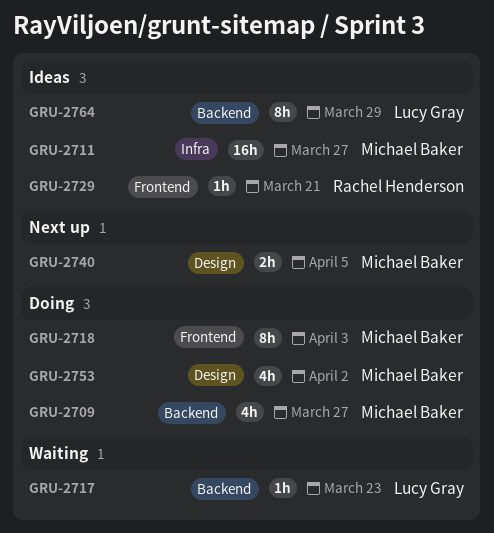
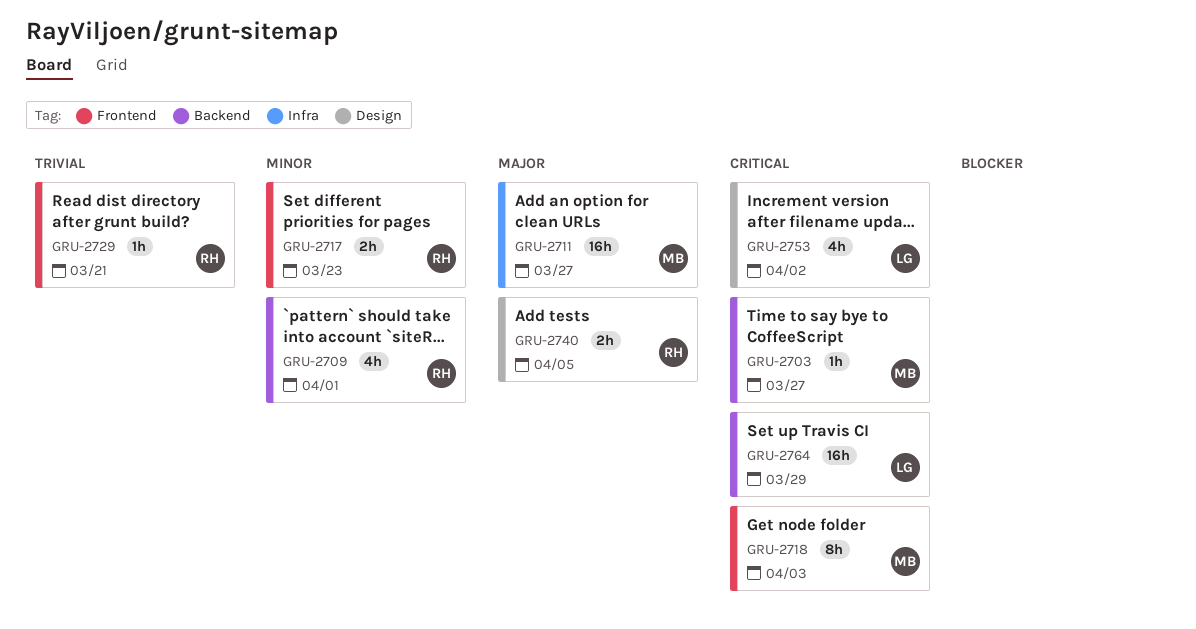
GRU-2703: none -> present
GRU-2709, owner: Michael Baker -> Rachel Henderson
GRU-2709, due: Mar 27 -> Apr 1
GRU-2717, owner: Lucy Gray -> Rachel Henderson
GRU-2717, label: Backend -> Frontend
GRU-2717, estimate: 1h -> 2h
GRU-2740, owner: Michael Baker -> Rachel Henderson
GRU-2753, owner: Michael Baker -> Lucy Gray
GRU-2764, estimate: 8h -> 16h

